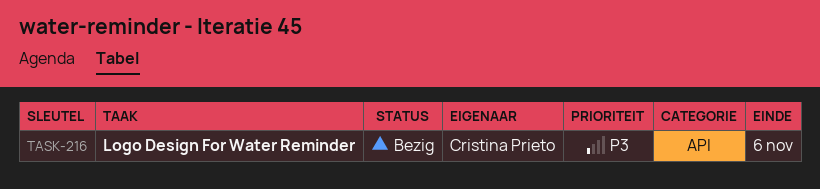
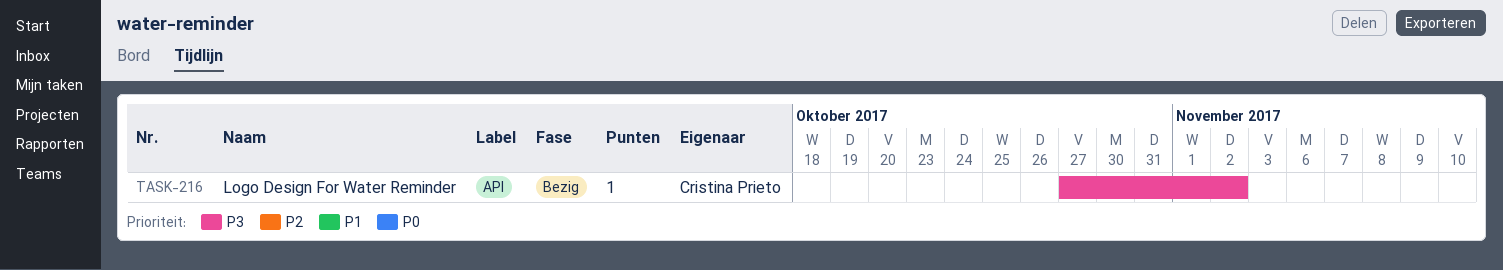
TASK-216, due: Nov 6 -> Nov 2

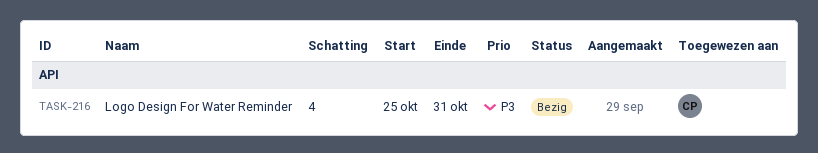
TASK-216, estimate: 1 -> 4
TASK-216, start: Oct 27 -> Oct 25
TASK-216, due: Nov 2 -> Oct 31

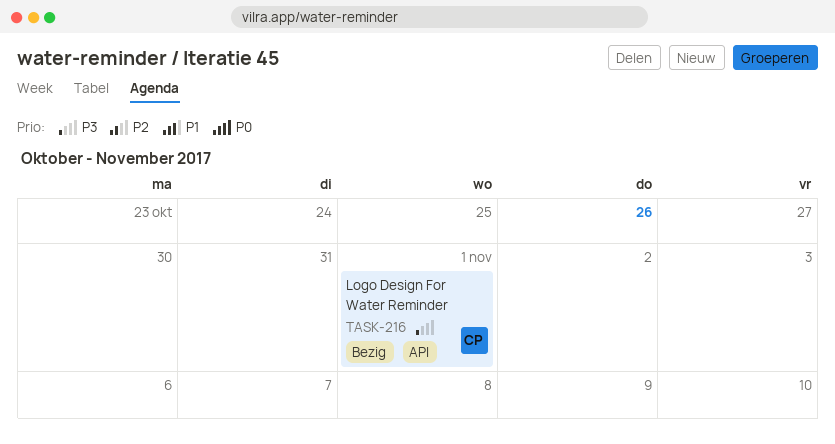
TASK-216, due: Oct 31 -> Nov 1

